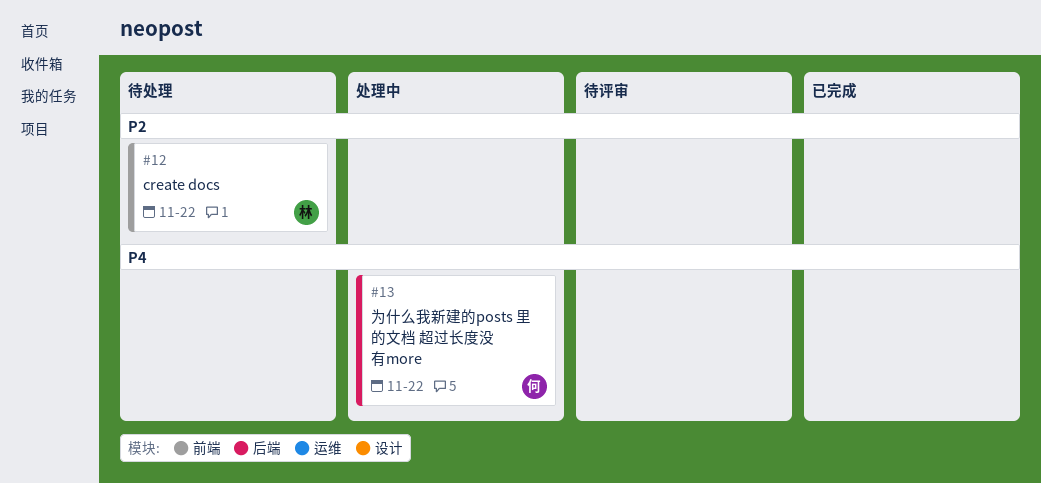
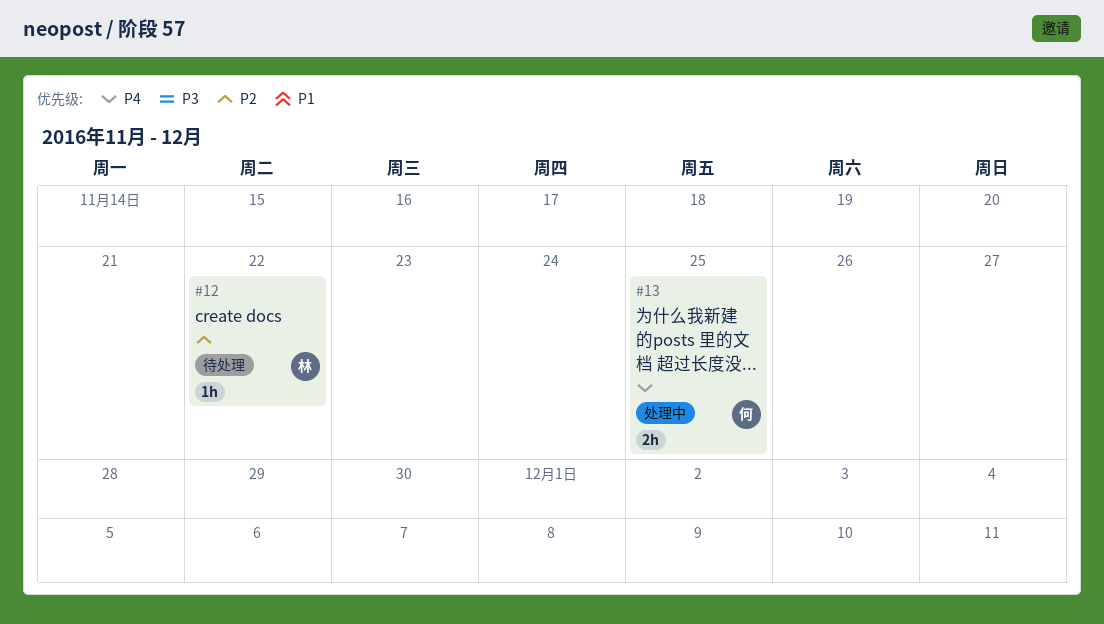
#13, due: Nov 22 -> Nov 25

